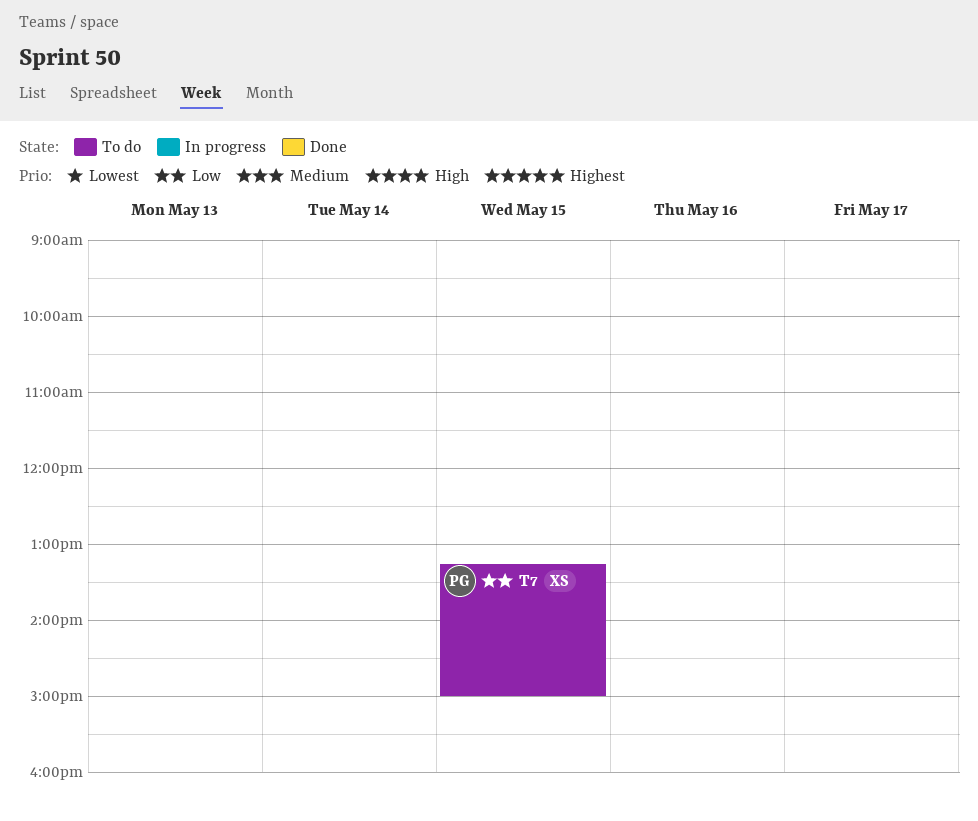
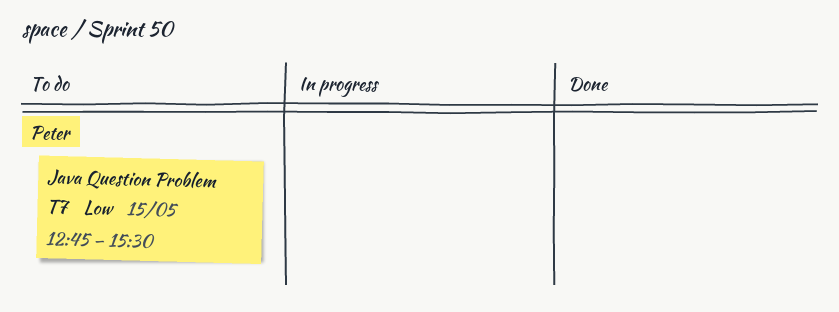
T7, begins: 13:15 -> 12:45
T7, ends: 15:00 -> 15:30

